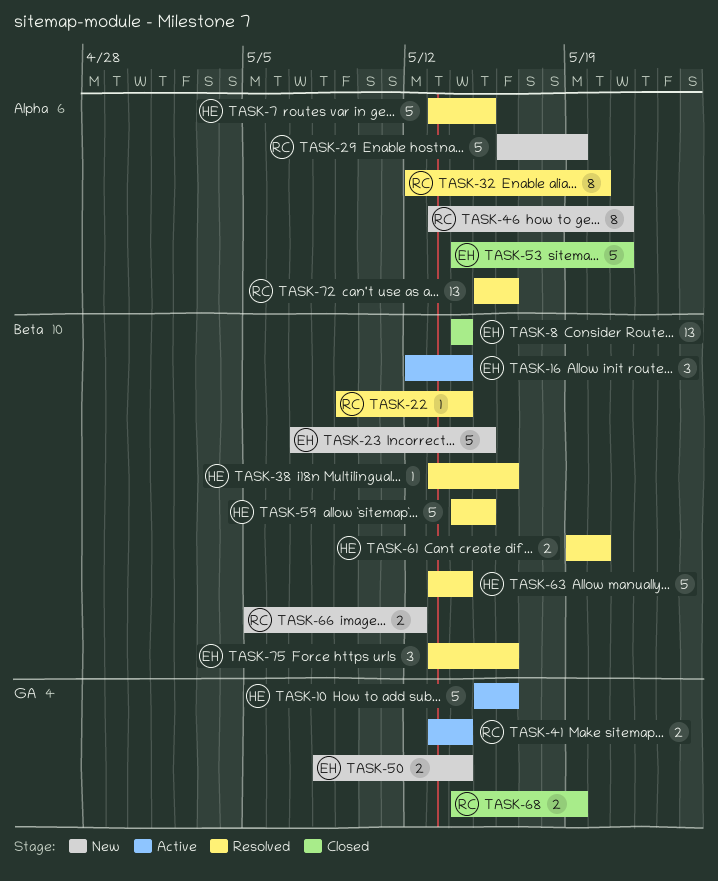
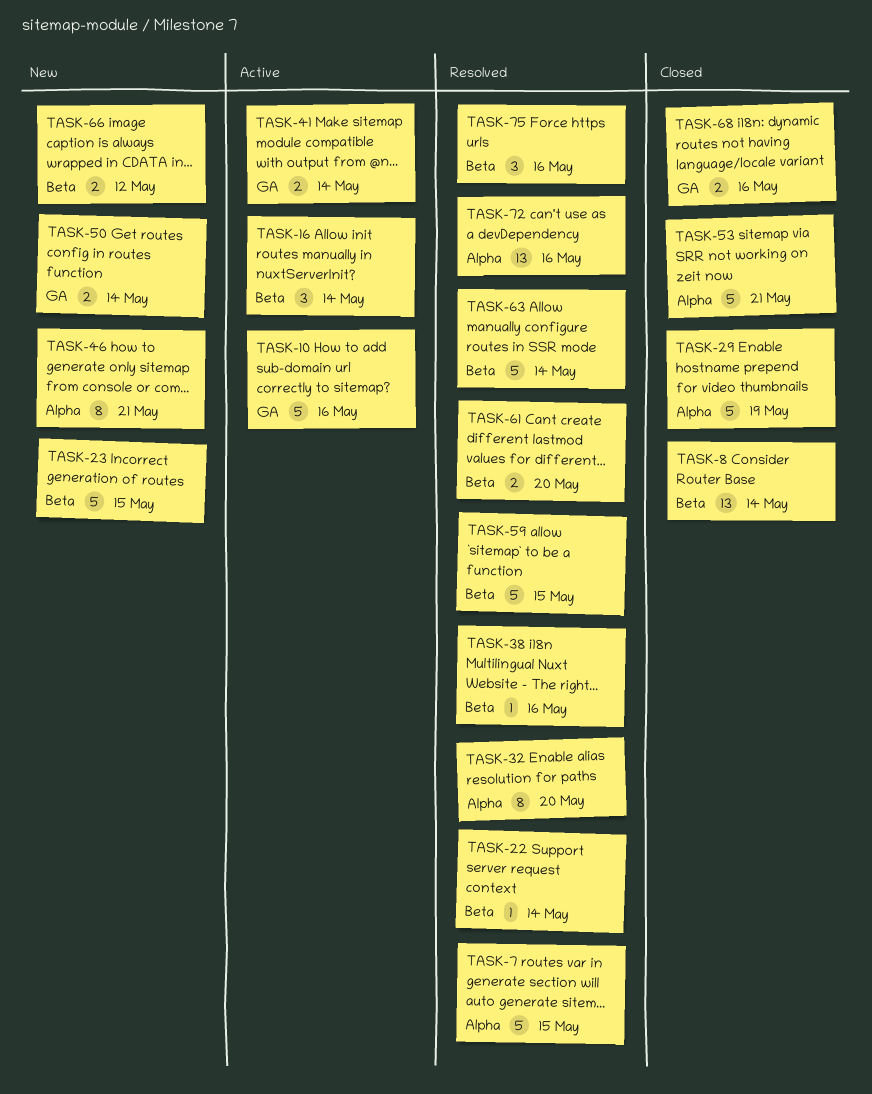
TASK-29, status: New -> Closed
TASK-68, due: May 19 -> May 16

